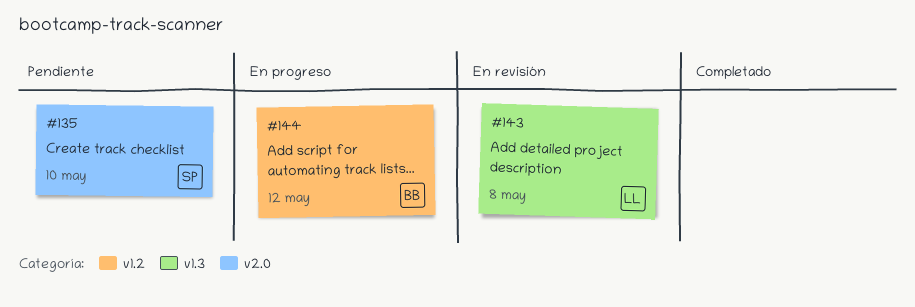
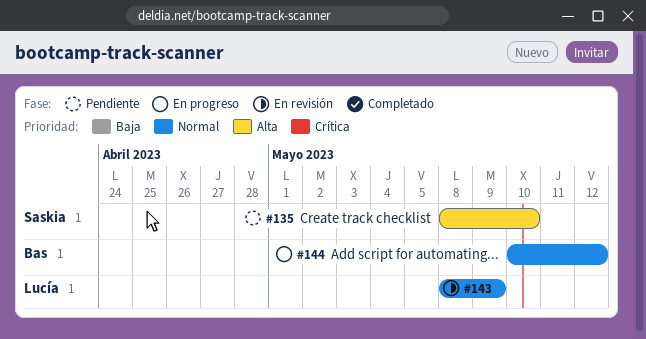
#143, due: May 8 -> May 9

